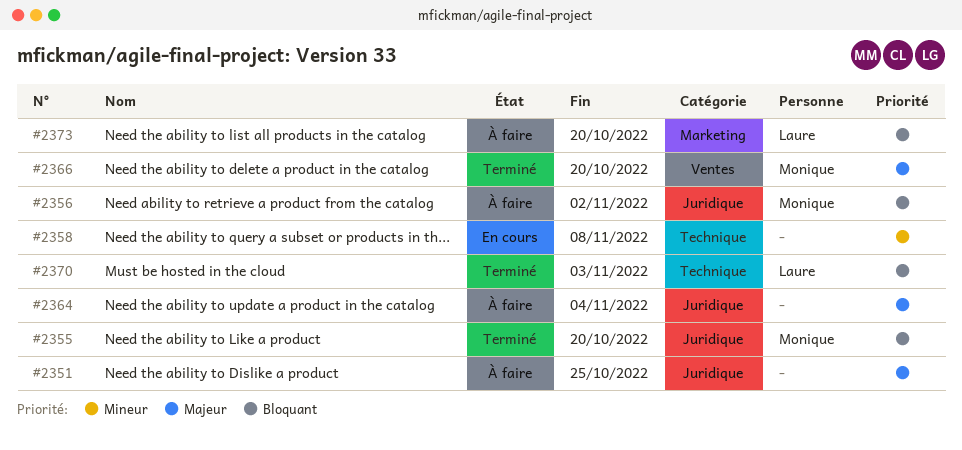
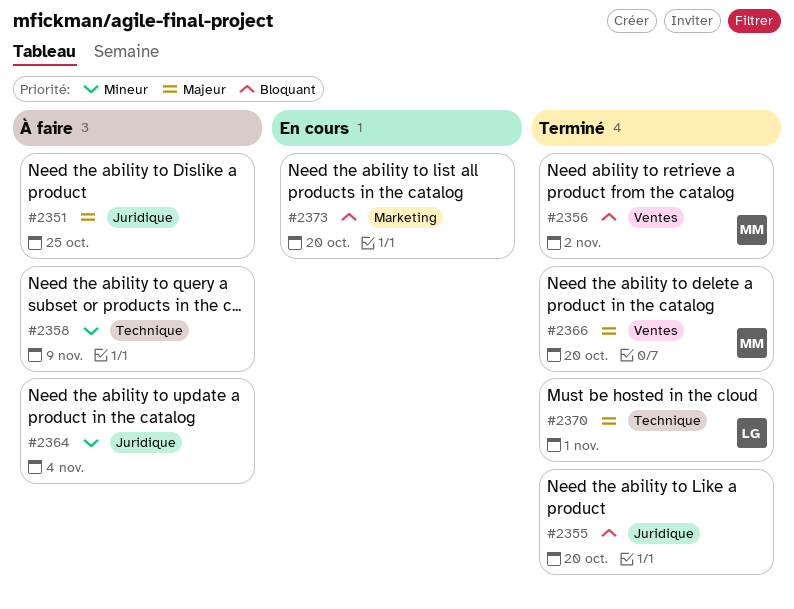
#2355, owner: Monique -> none
#2356, status: À faire -> Terminé
#2356, label: Juridique -> Ventes
#2358, status: En cours -> À faire
#2358, due: Nov 8 -> Nov 9
#2364, priority: Majeur -> Mineur
#2370, priority: Bloquant -> Majeur
#2370, due: Nov 3 -> Nov 1
#2373, status: À faire -> En cours
#2373, owner: Laure -> none

